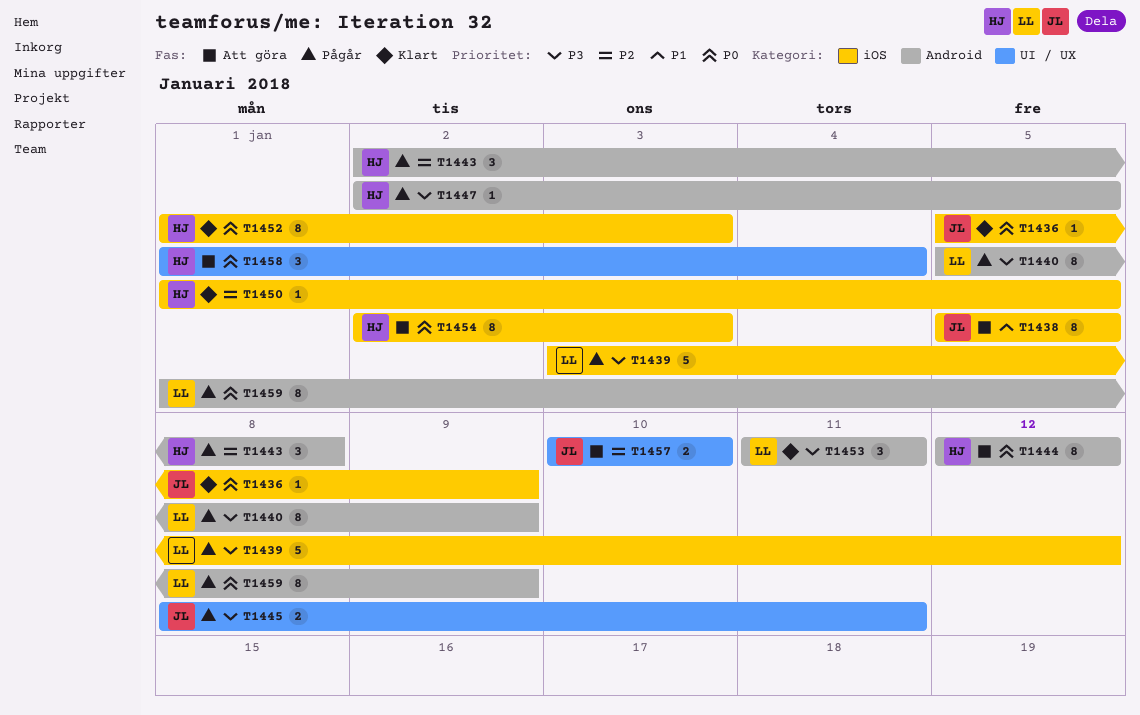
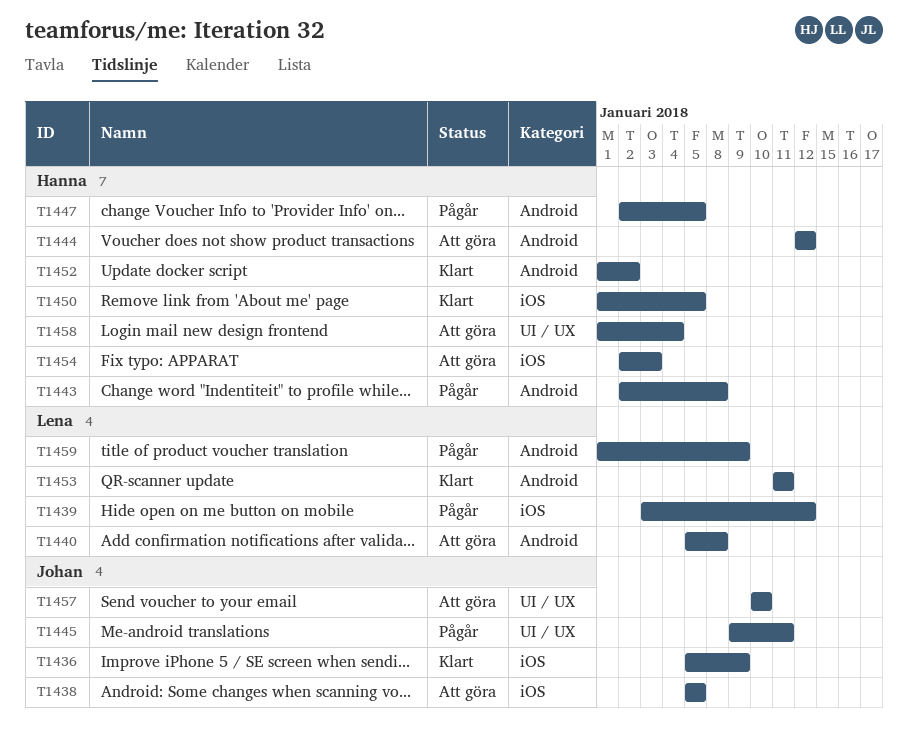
T1440, status: Pågår -> Att göra
T1440, due: Jan 9 -> Jan 8
T1445, start: Jan 8 -> Jan 9
T1452, label: iOS -> Android
T1452, due: Jan 3 -> Jan 2

